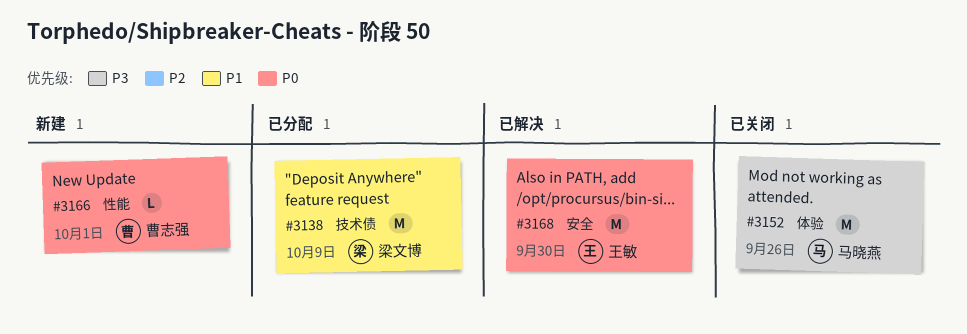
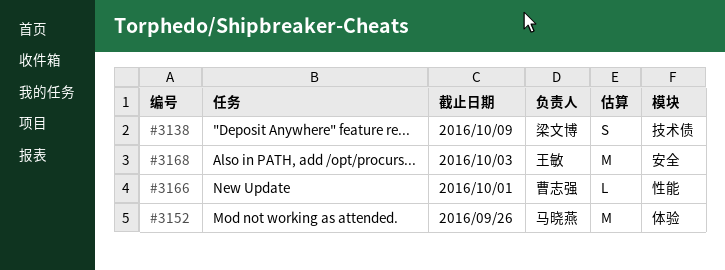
#3138, estimate: M -> S
#3168, due: Sep 30 -> Oct 3

